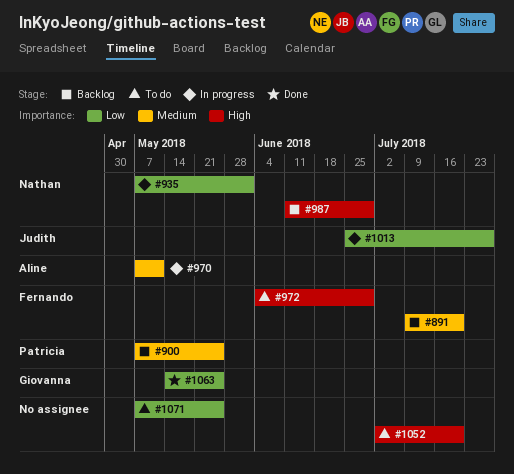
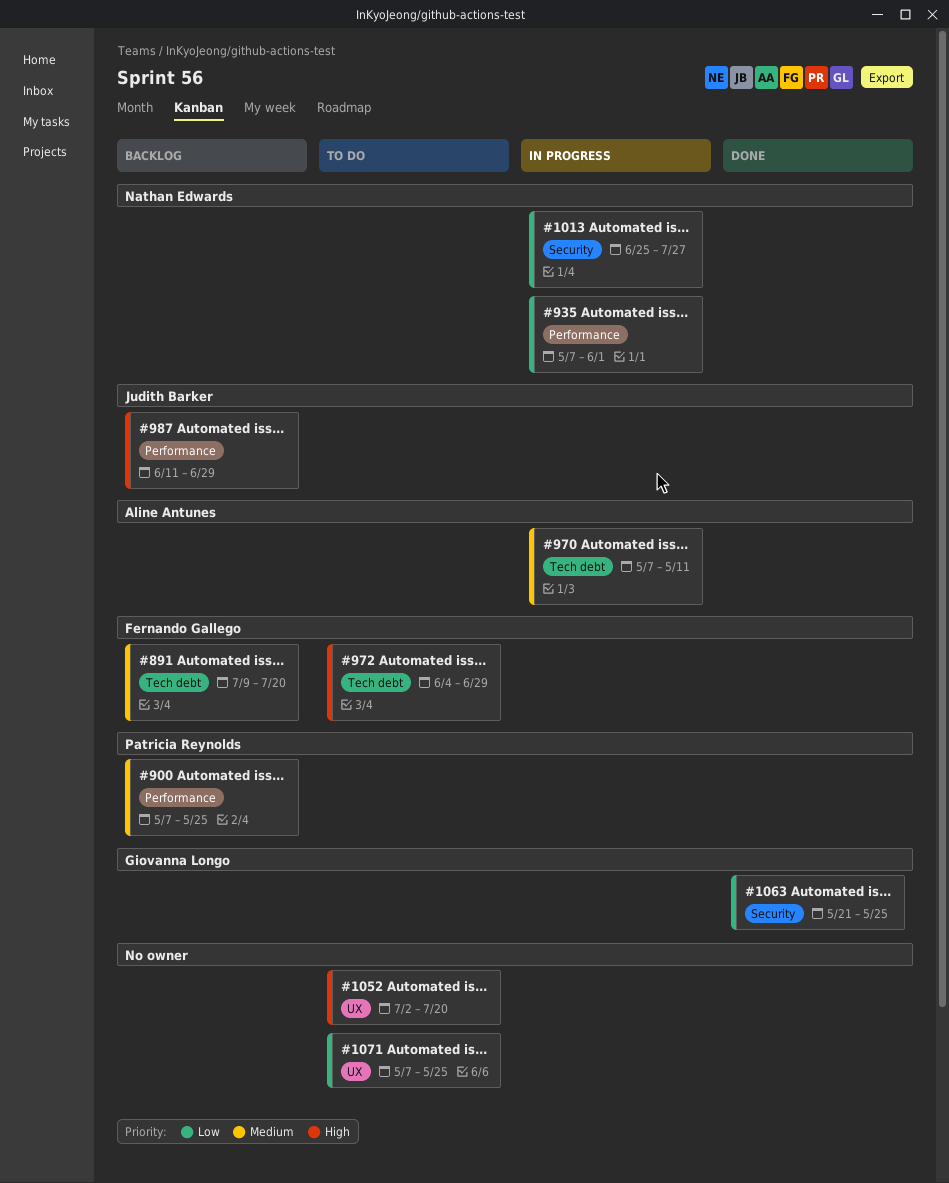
#987, owner: Nathan Edwards -> Judith Barker
#1013, owner: Judith Barker -> Nathan Edwards
#1063, start: May 14 -> May 21

